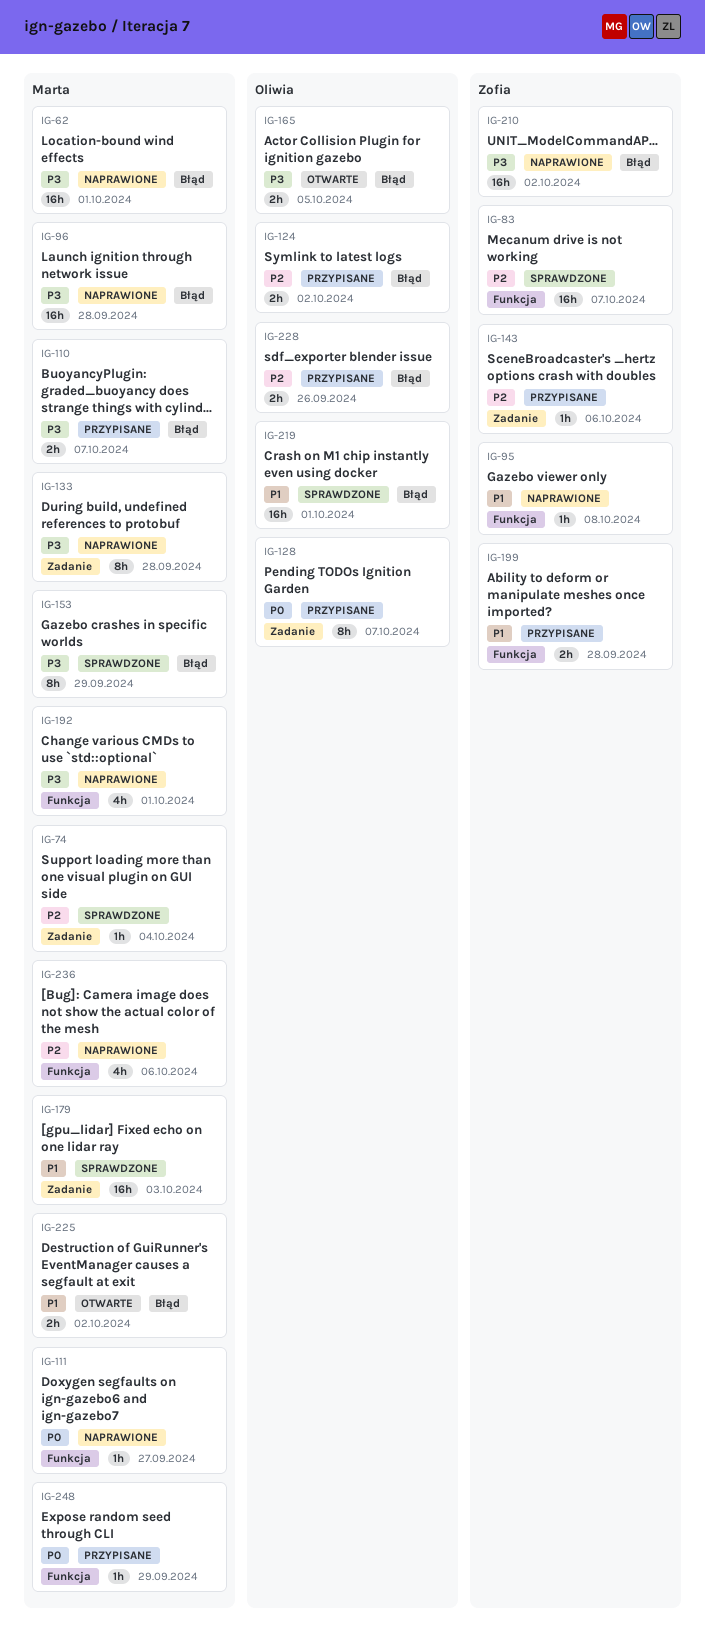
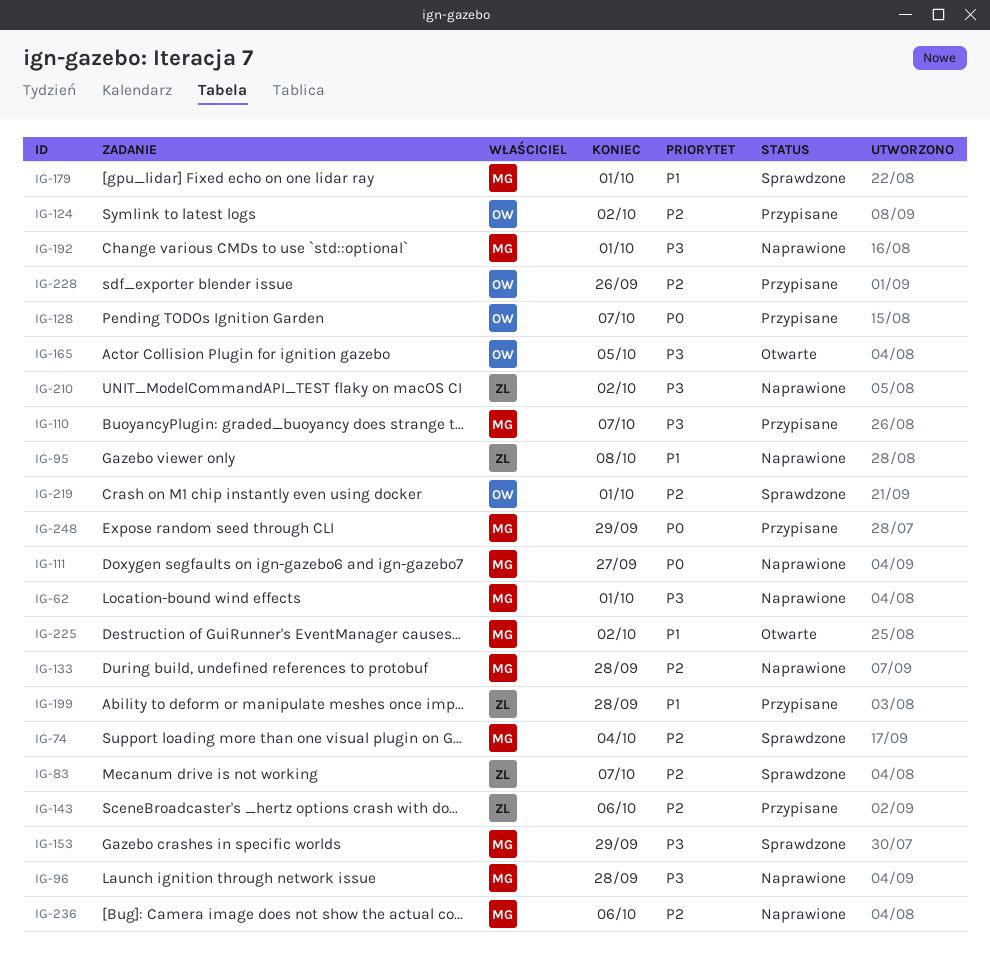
IG-133, priority: P3 -> P2
IG-179, due: Oct 3 -> Oct 1
IG-219, priority: P1 -> P2

